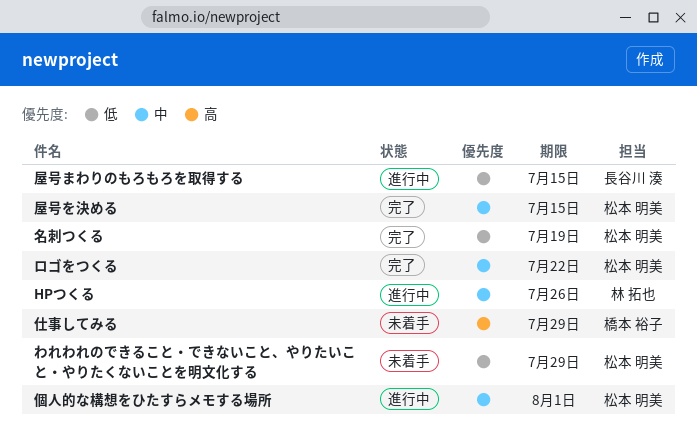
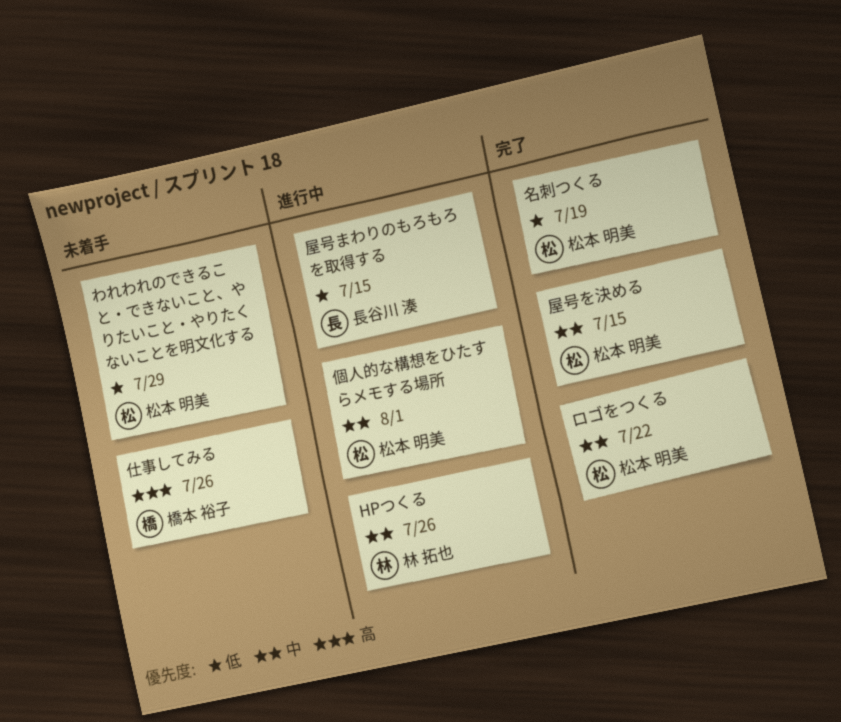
仕事してみる, due: Jul 29 -> Jul 26

